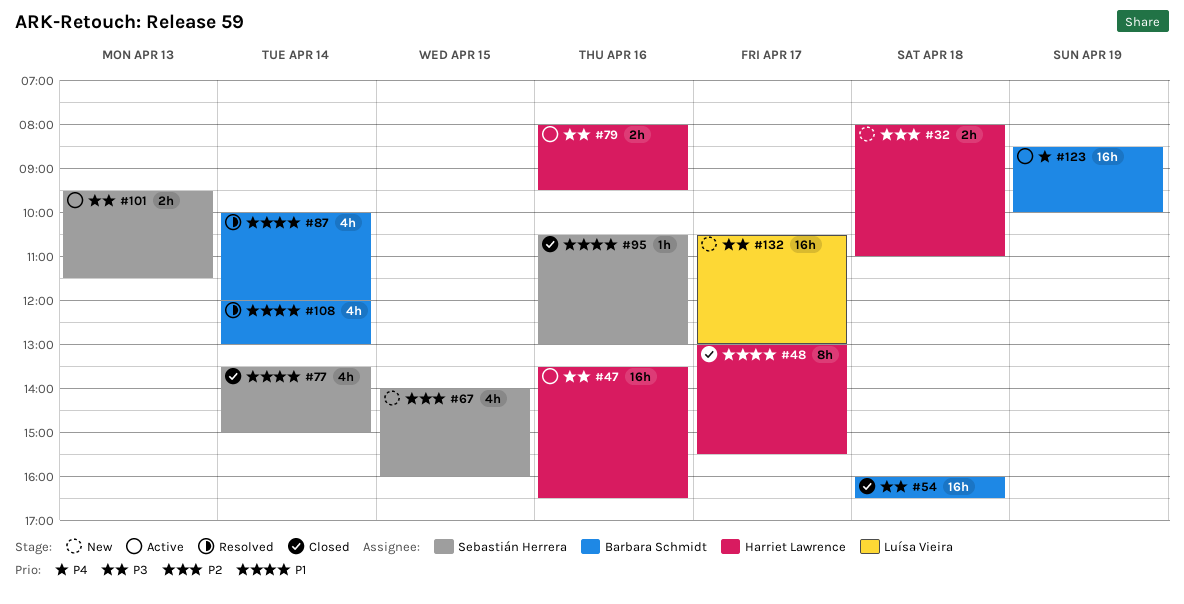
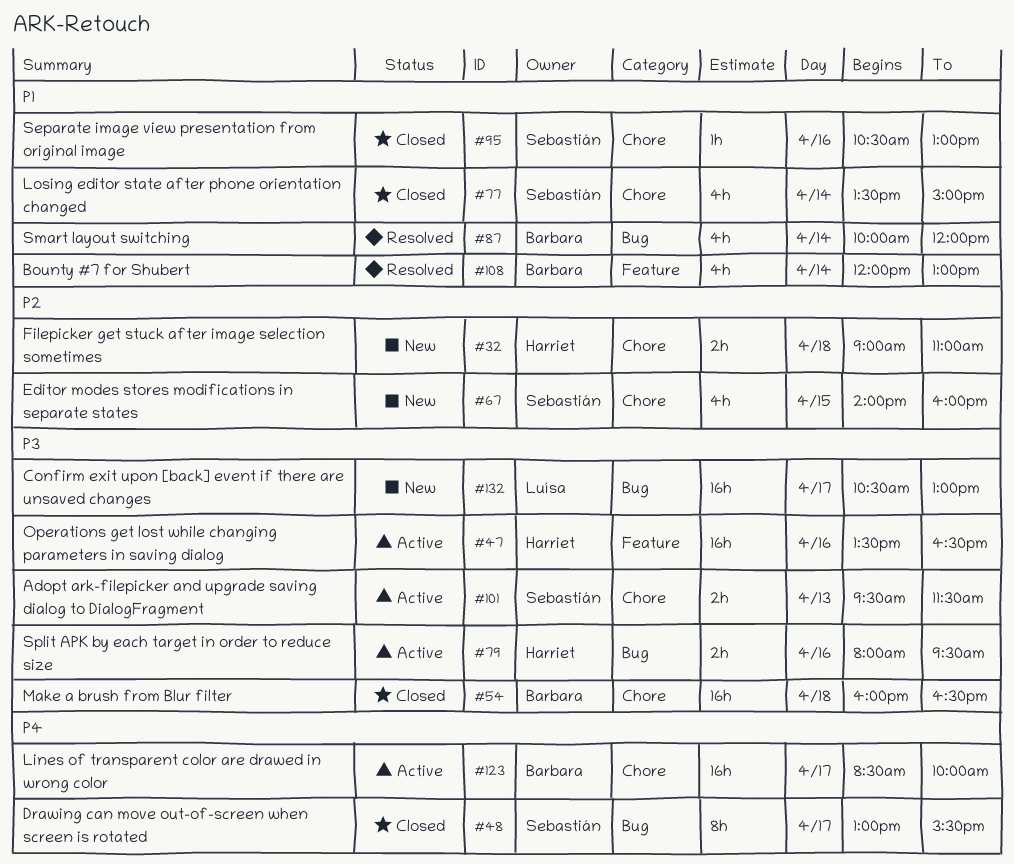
#32, begins: 08:00 -> 09:00
#48, owner: Harriet Lawrence -> Sebastián Herrera
#48, priority: P1 -> P4
#123, day: Apr 19 -> Apr 17

